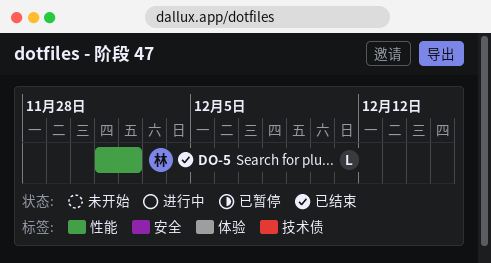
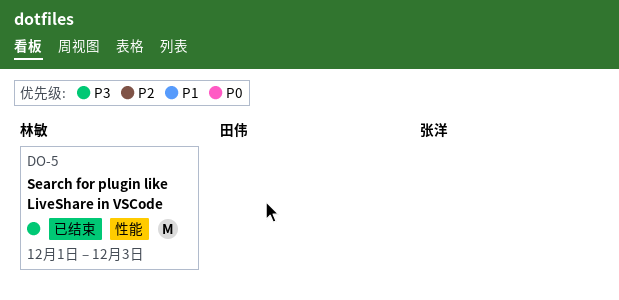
DO-5, estimate: L -> M
DO-5, due: Dec 2 -> Dec 3

